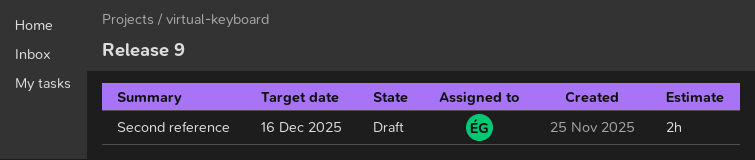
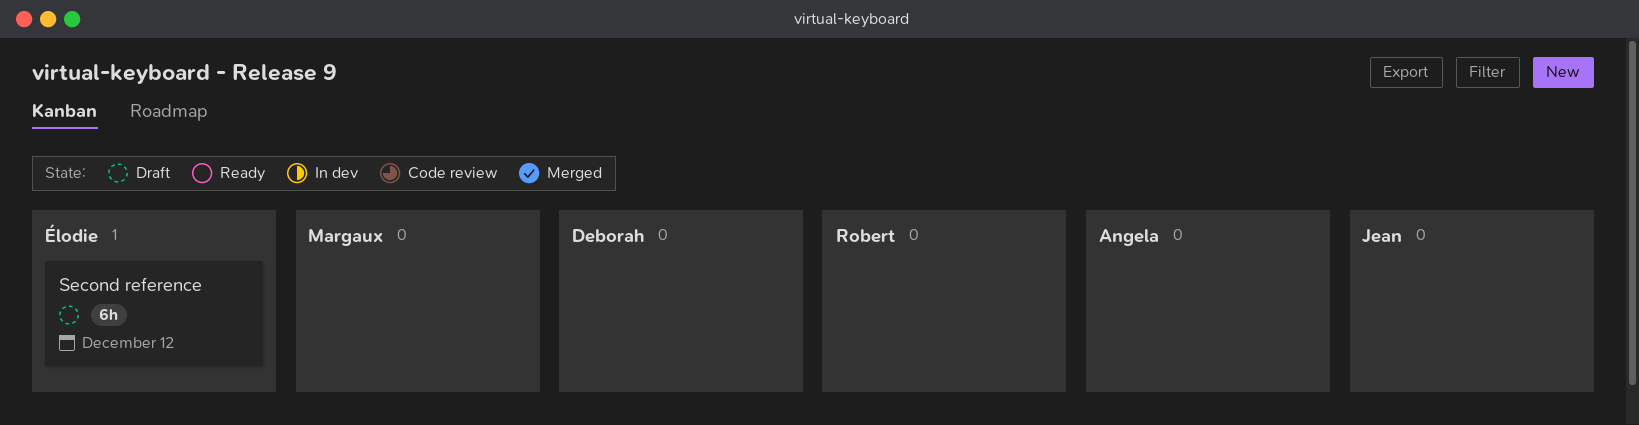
Second reference, estimate: 2h -> 6h
Second reference, due: Dec 16 -> Dec 12

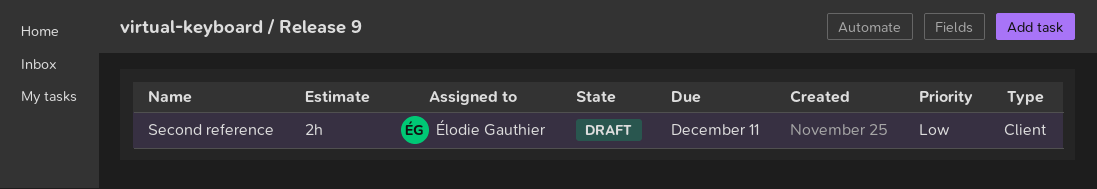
Second reference, estimate: 6h -> 2h
Second reference, due: Dec 12 -> Dec 11

